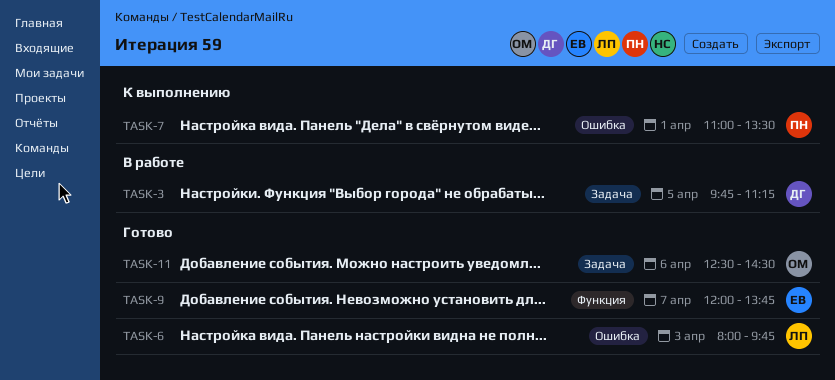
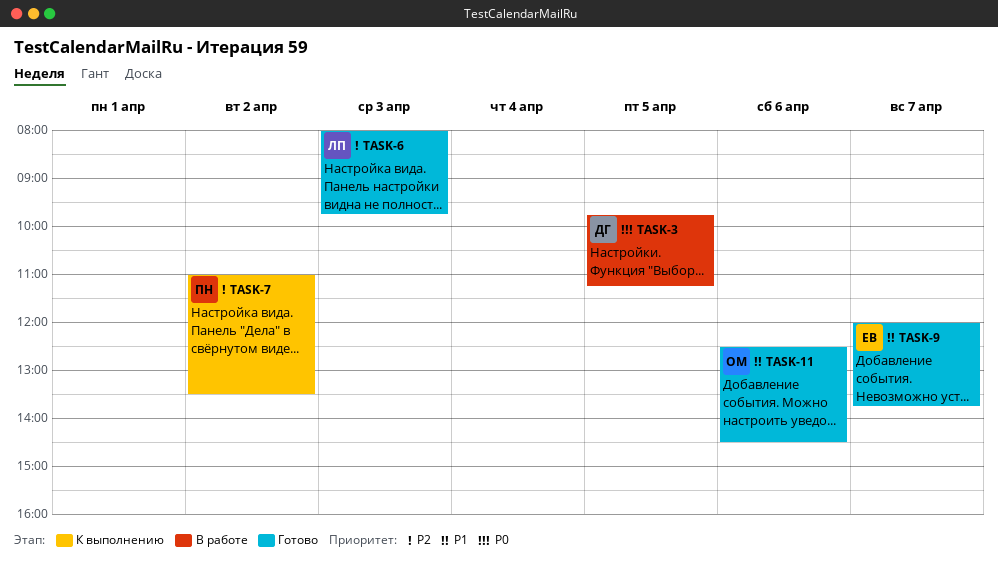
TASK-7, day: Apr 1 -> Apr 2

